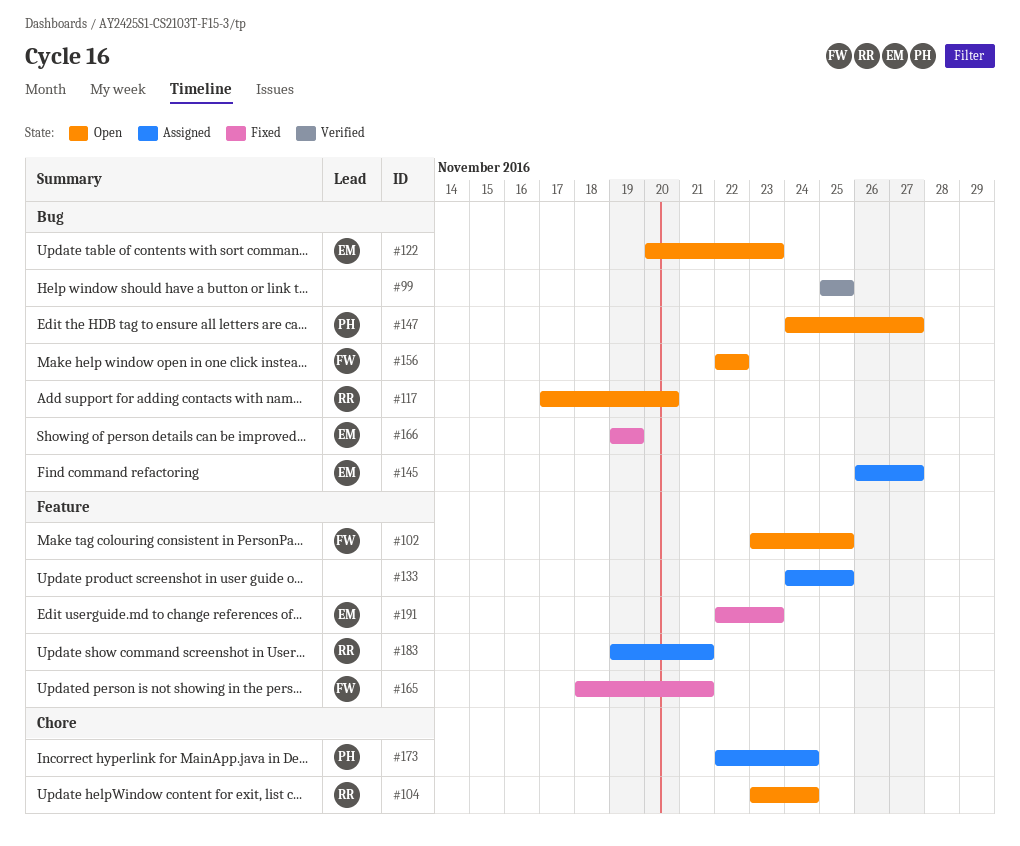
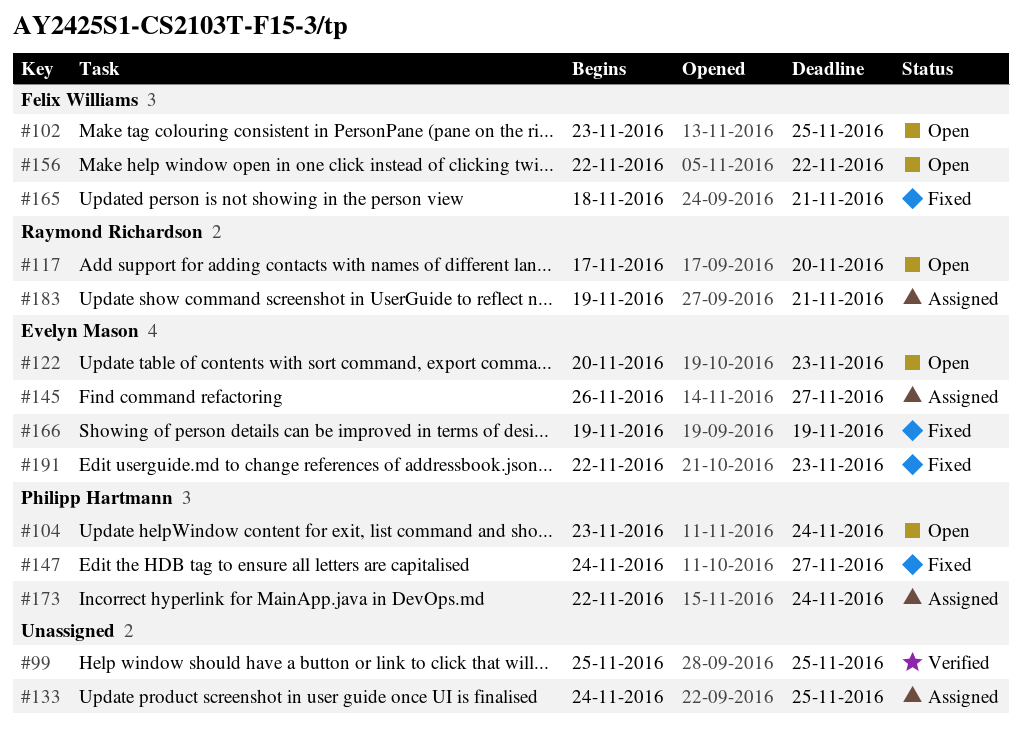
#104, owner: Raymond Richardson -> Philipp Hartmann
#147, status: Open -> Fixed

